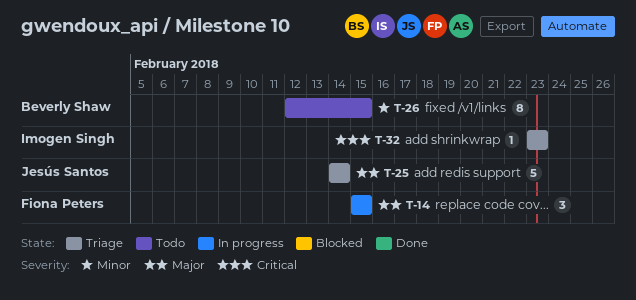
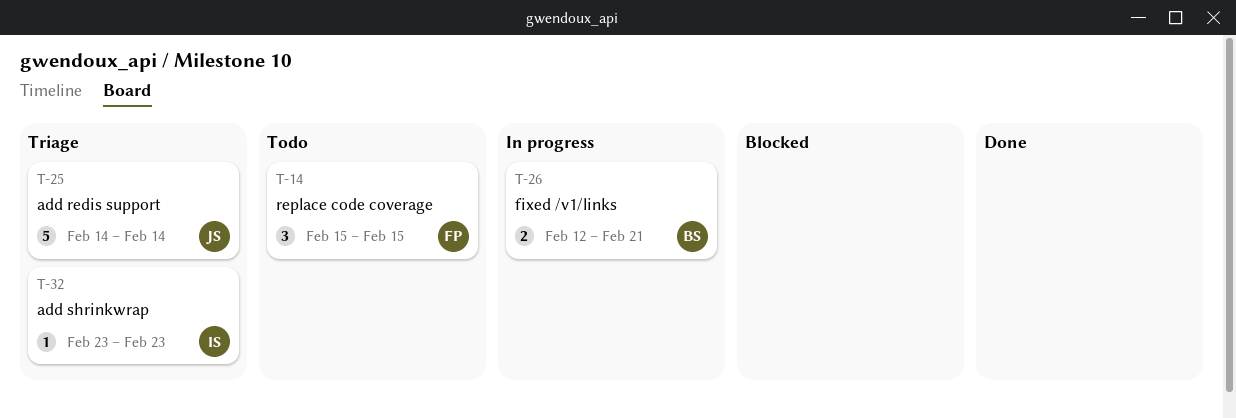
T-14, status: In progress -> Todo
T-26, status: Todo -> In progress
T-26, estimate: 8 -> 2
T-26, due: Feb 15 -> Feb 21

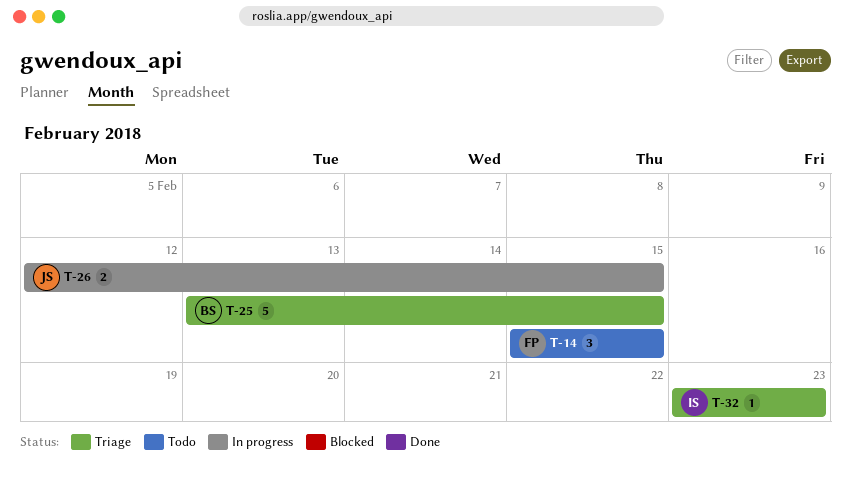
T-25, owner: JS -> BS
T-25, start: Feb 14 -> Feb 13
T-25, due: Feb 14 -> Feb 15
T-26, owner: BS -> JS
T-26, due: Feb 21 -> Feb 15

